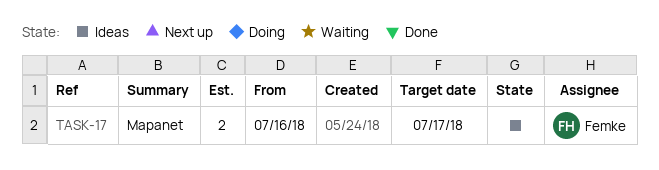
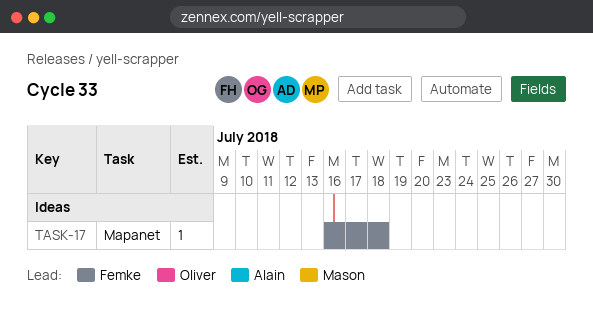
TASK-17, estimate: 2 -> 1
TASK-17, due: Jul 17 -> Jul 18

